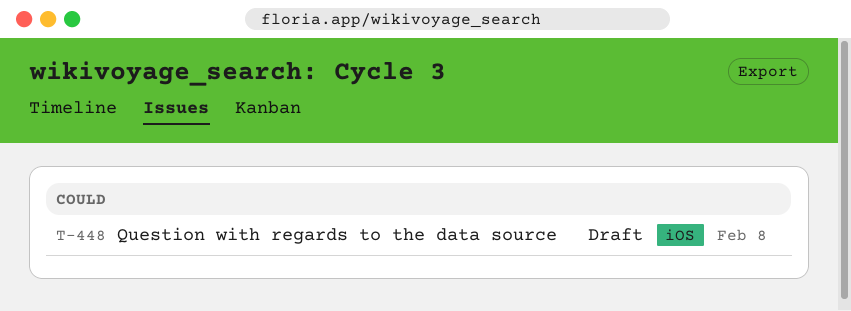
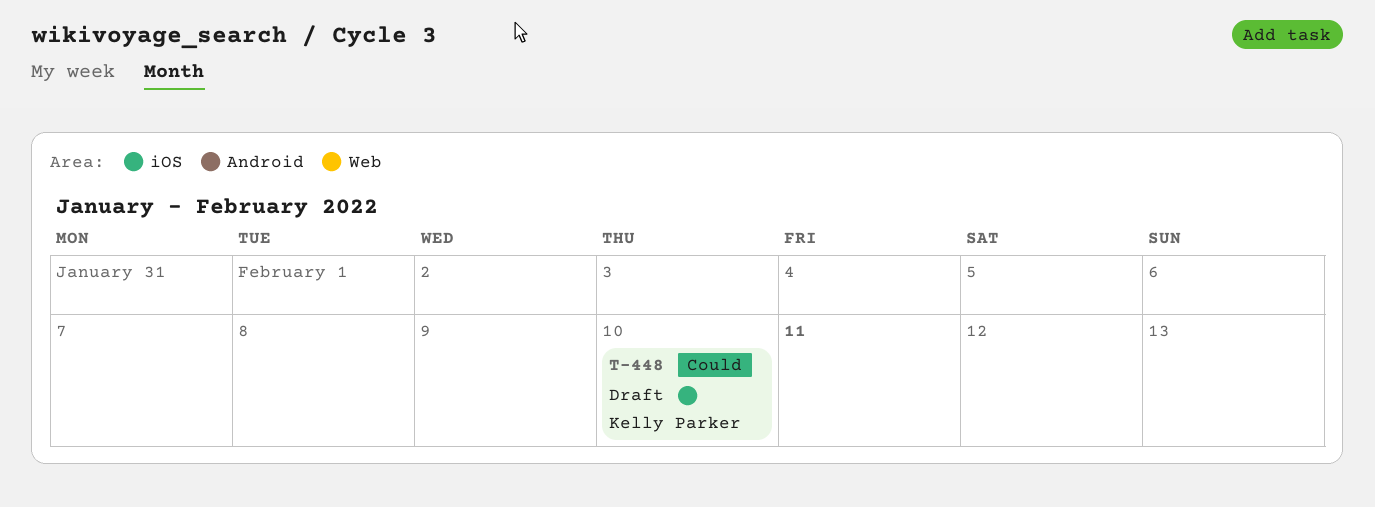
T-448, due: Feb 8 -> Feb 10

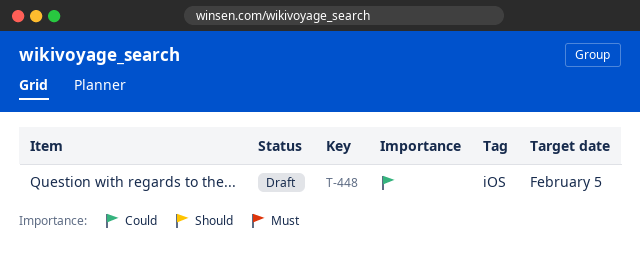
T-448, due: Feb 10 -> Feb 5

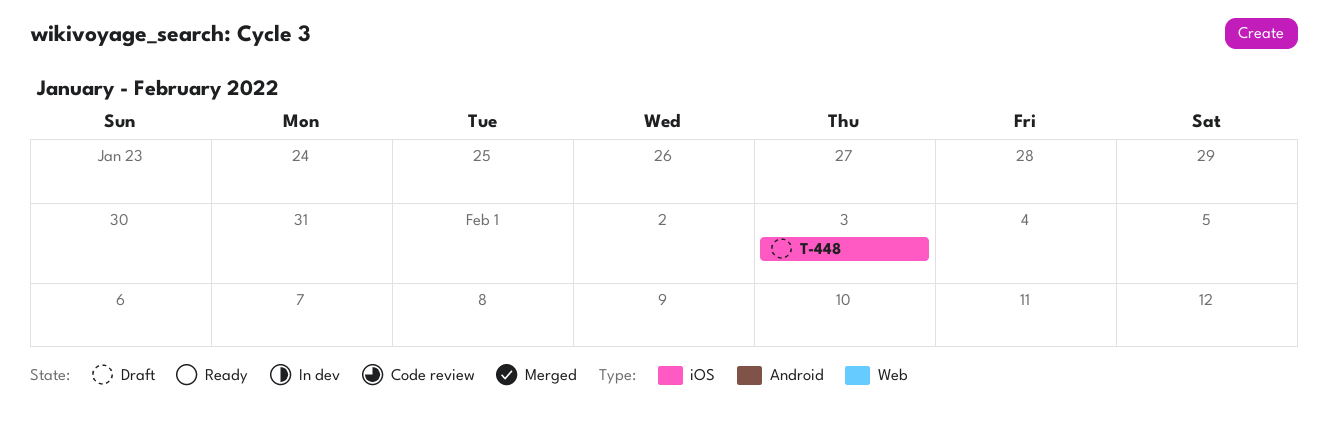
T-448, due: Feb 5 -> Feb 3

